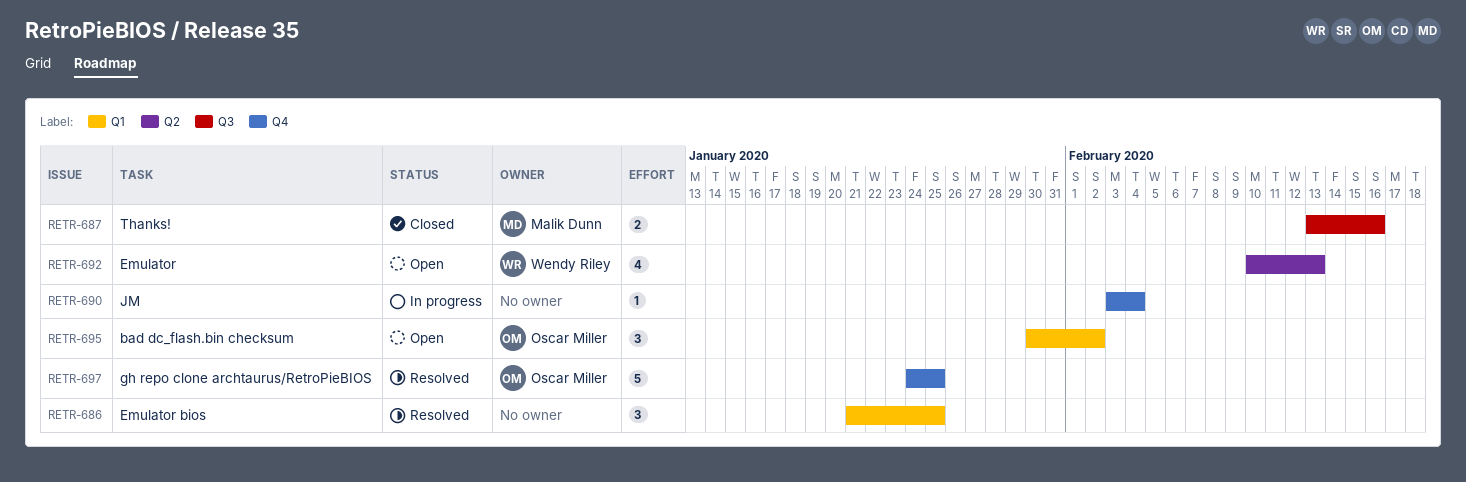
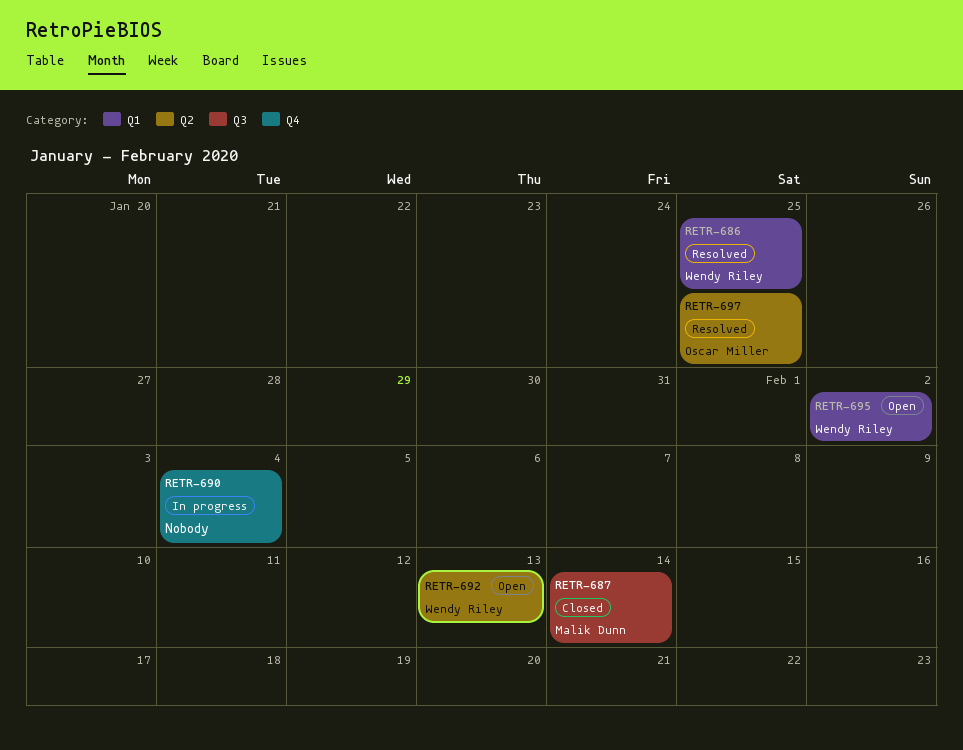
RETR-686, owner: none -> Wendy Riley
RETR-687, due: Feb 16 -> Feb 14
RETR-695, owner: Oscar Miller -> Wendy Riley
RETR-697, label: Q4 -> Q2

